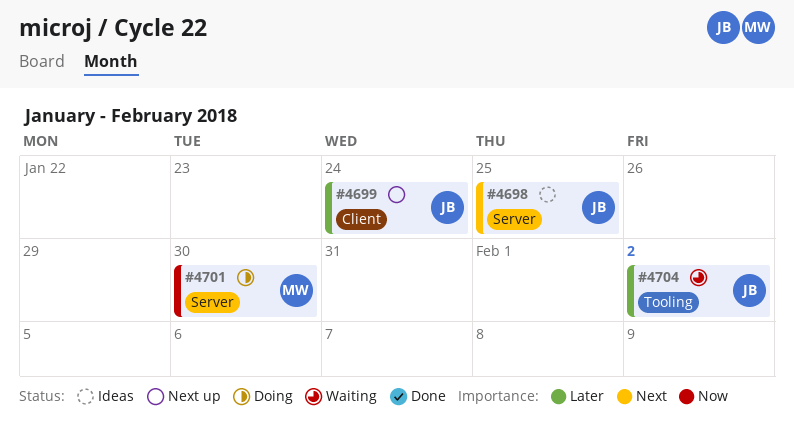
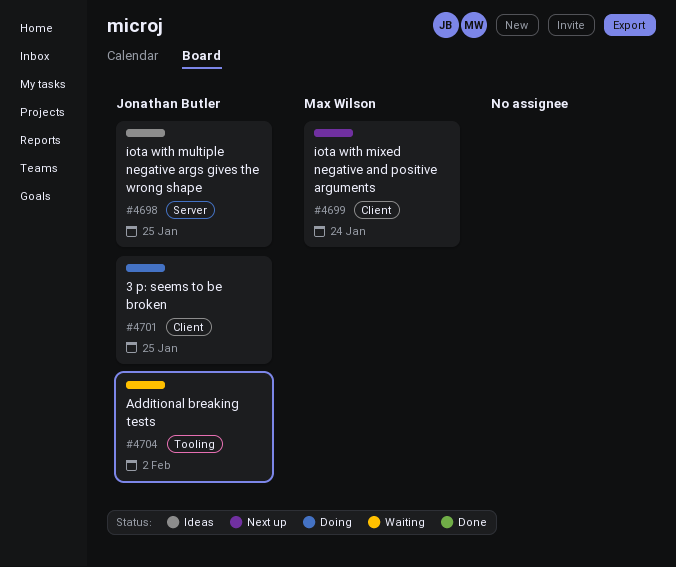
#4699, owner: Jonathan Butler -> Max Wilson
#4701, owner: Max Wilson -> Jonathan Butler
#4701, label: Server -> Client
#4701, due: Jan 30 -> Jan 25

